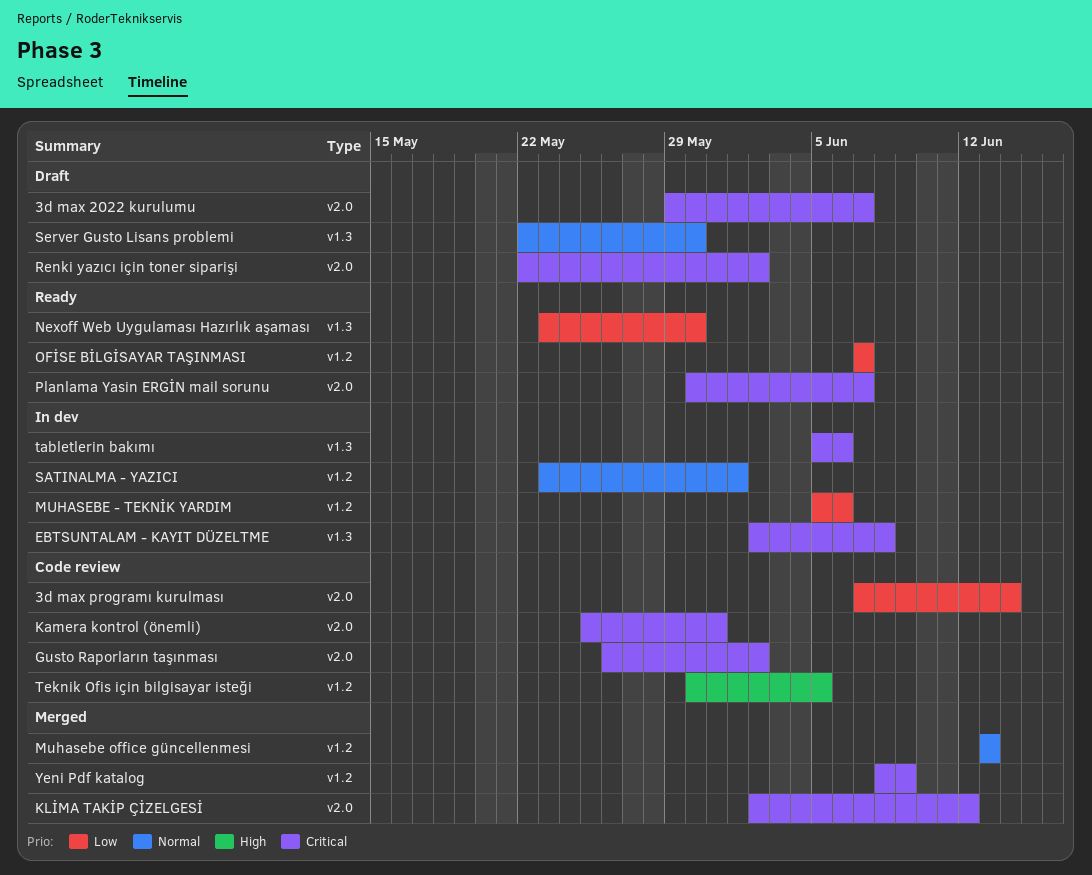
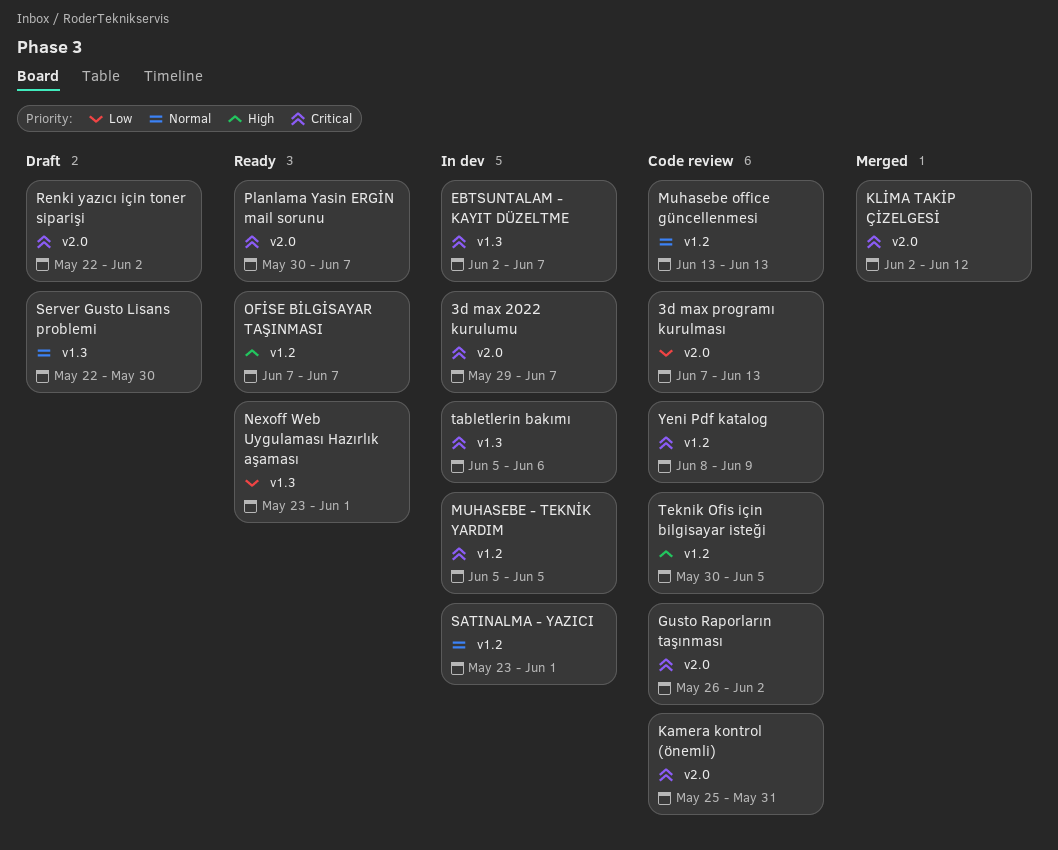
3d max 2022 kurulumu, status: Draft -> In dev
3d max programı kurulması, due: Jun 14 -> Jun 13
EBTSUNTALAM - KAYIT DÜZELTME, due: Jun 8 -> Jun 7
MUHASEBE - TEKNİK YARDIM, priority: Low -> Critical
MUHASEBE - TEKNİK YARDIM, due: Jun 6 -> Jun 5
Muhasebe office güncellenmesi, status: Merged -> Code review
Nexoff Web Uygulaması Hazırlık aşaması, due: May 30 -> Jun 1
OFİSE BİLGİSAYAR TAŞINMASI, priority: Low -> High
Yeni Pdf katalog, status: Merged -> Code review

